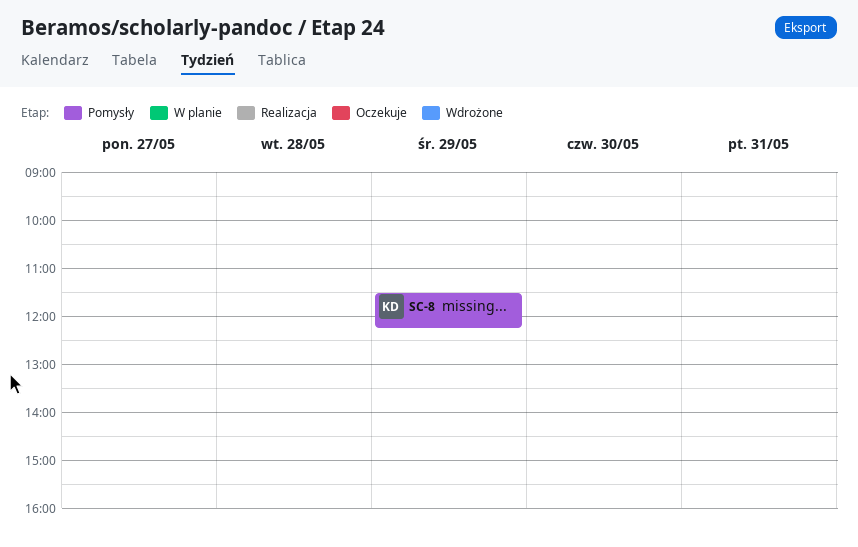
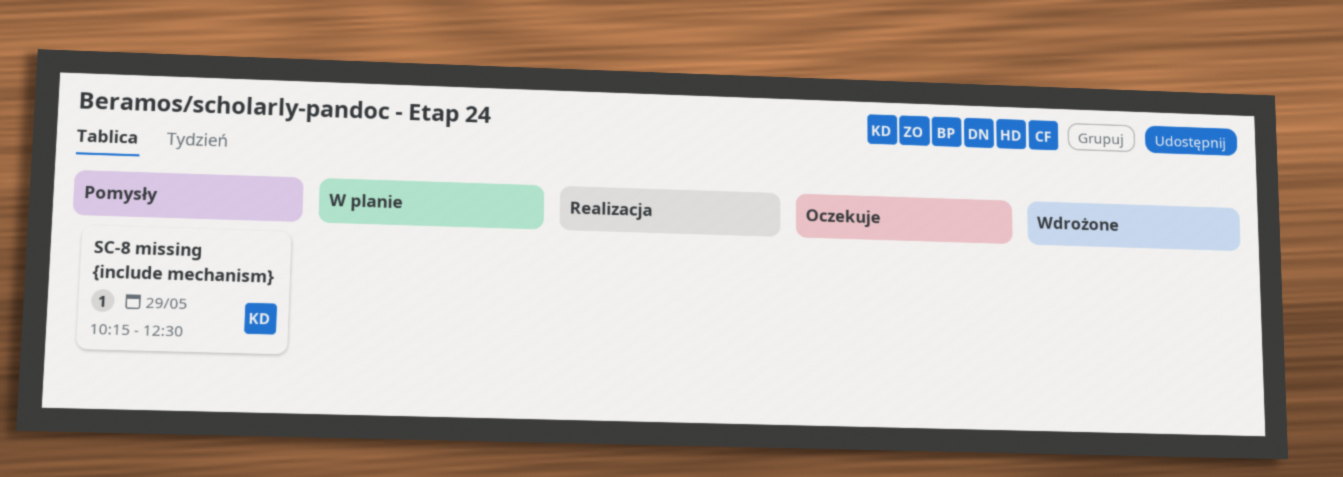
SC-8, begins: 11:30 -> 10:15
SC-8, ends: 12:15 -> 12:30

